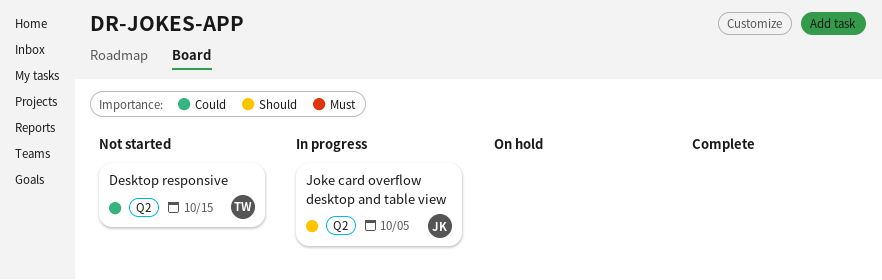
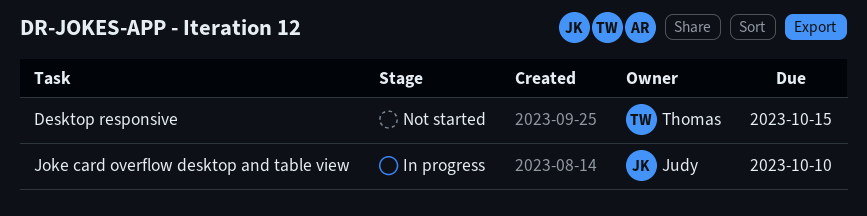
Joke card overflow desktop and table view, due: Oct 5 -> Oct 10

